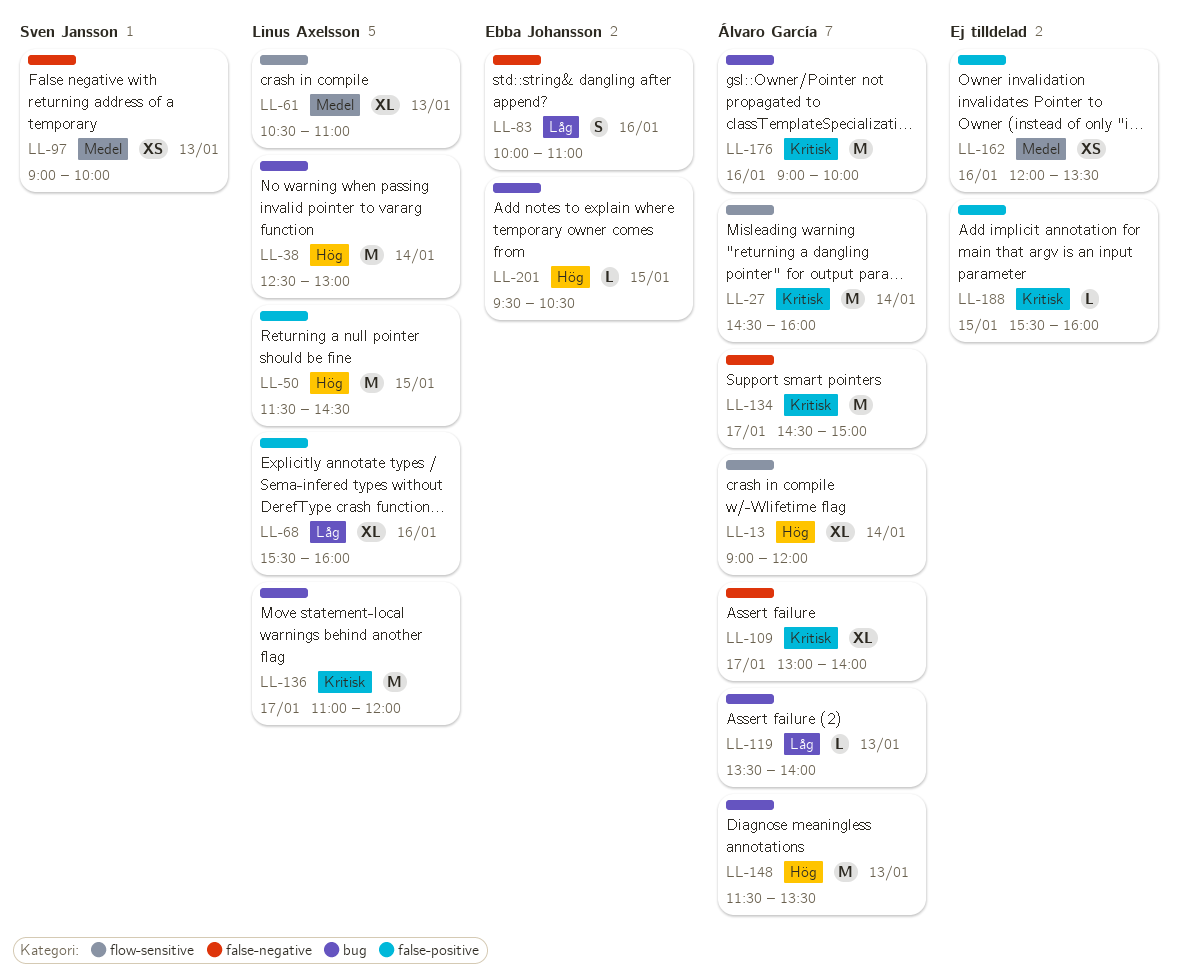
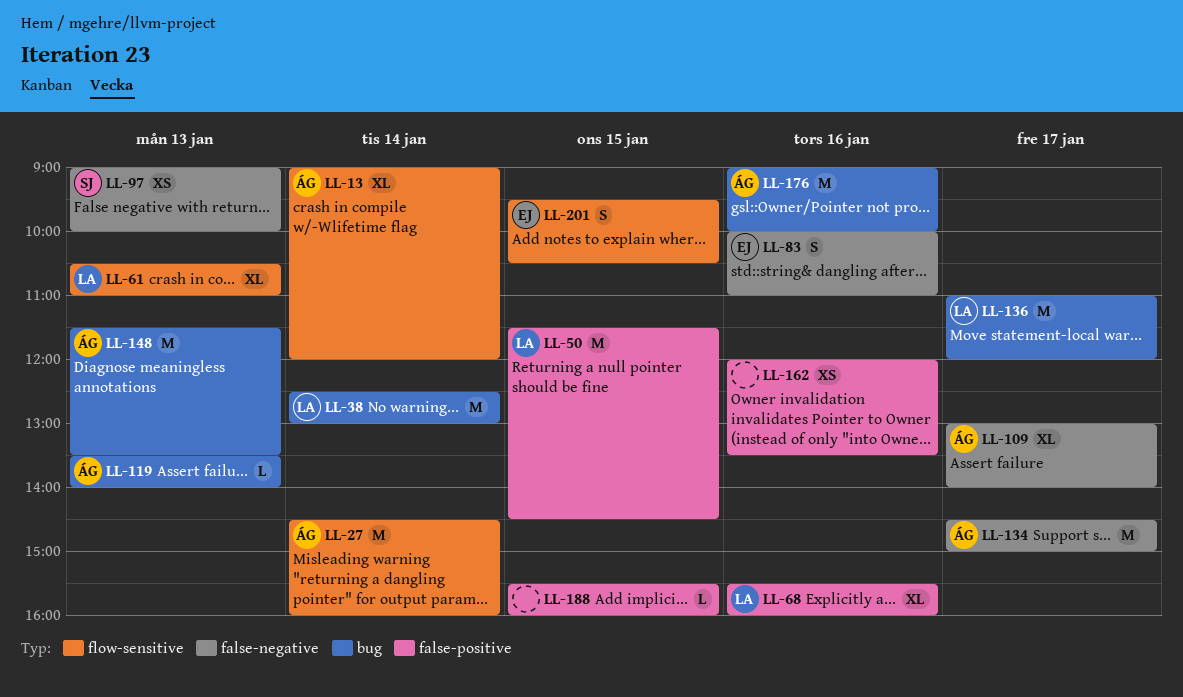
LL-201, label: bug -> flow-sensitive
LL-201, estimate: L -> S

